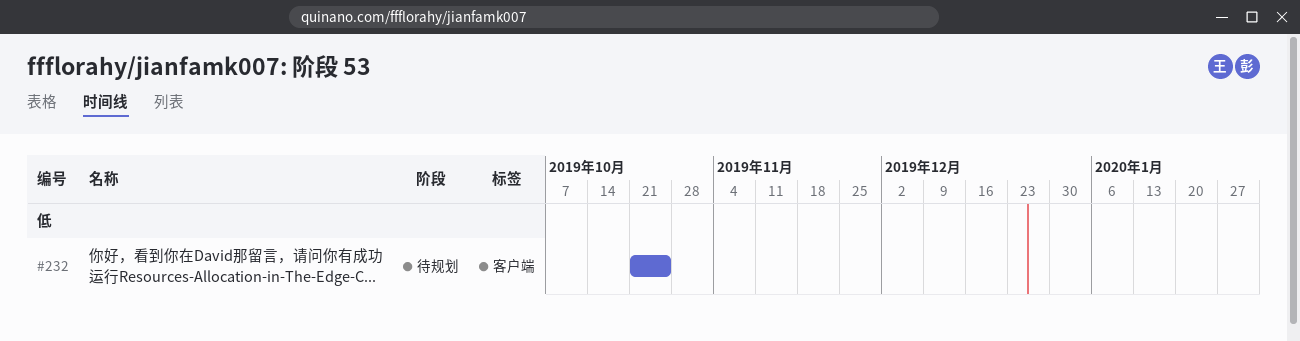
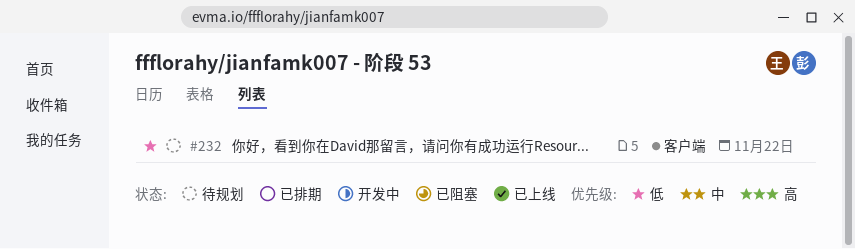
#232, due: Oct 25 -> Nov 22

